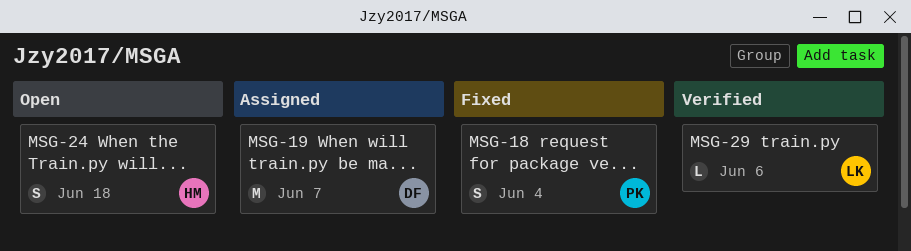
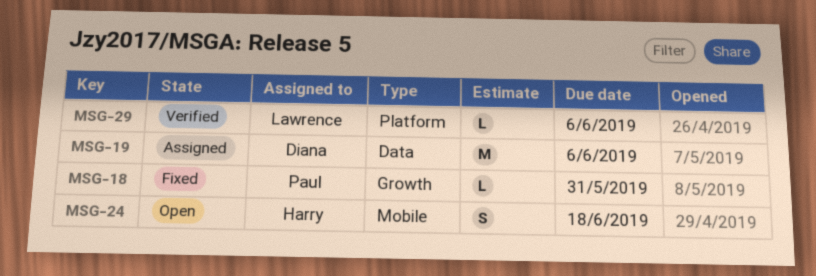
MSG-18, estimate: S -> L
MSG-18, due: Jun 4 -> May 31
MSG-19, due: Jun 7 -> Jun 6

